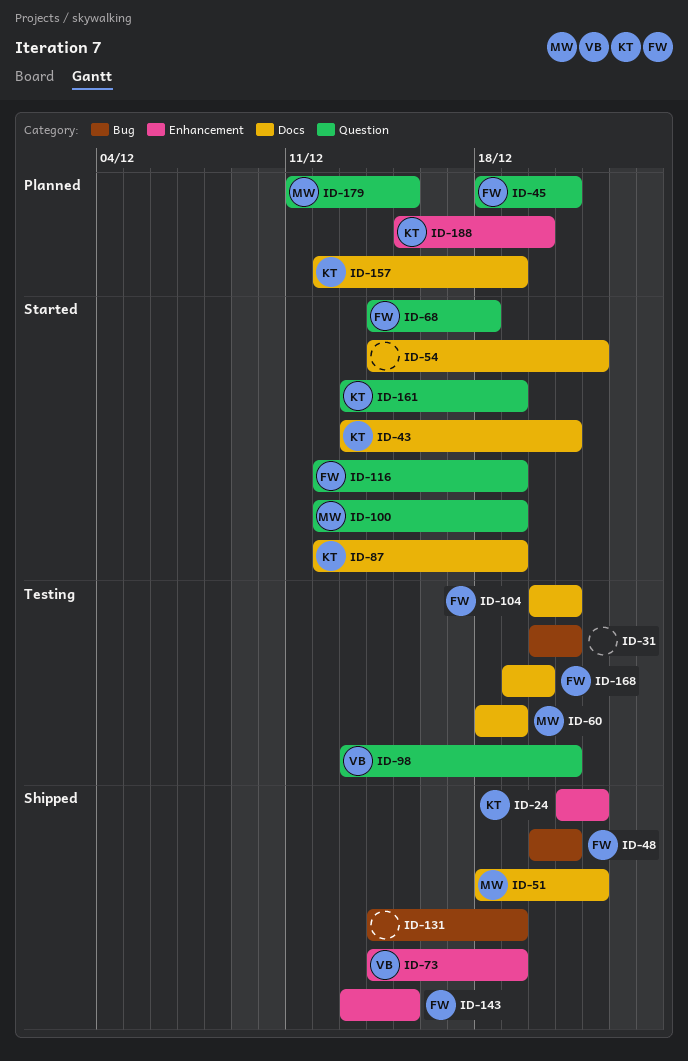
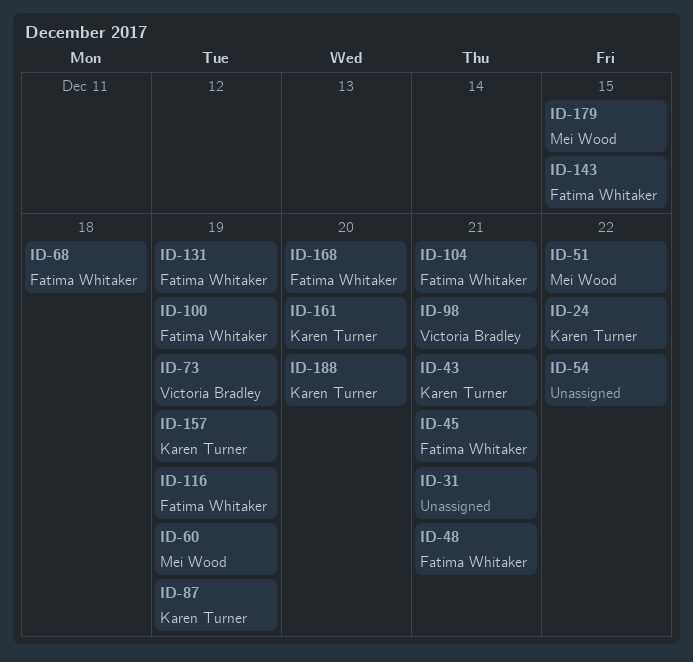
ID-100, owner: Mei Wood -> Fatima Whitaker
ID-131, owner: none -> Fatima Whitaker
ID-161, due: Dec 19 -> Dec 20

